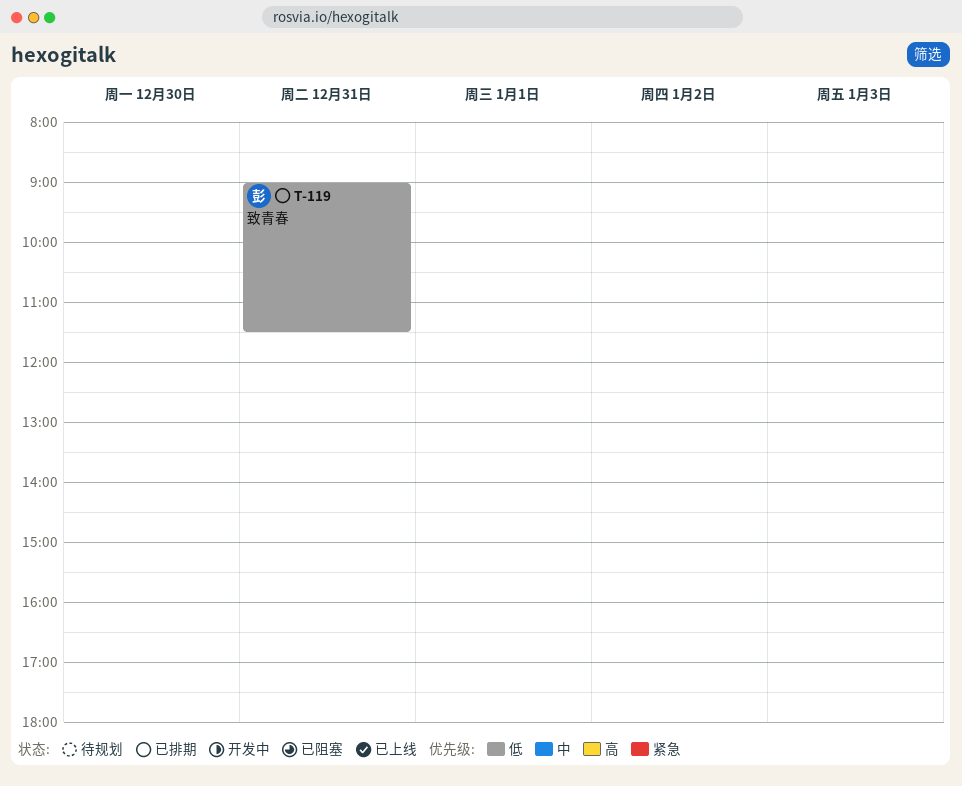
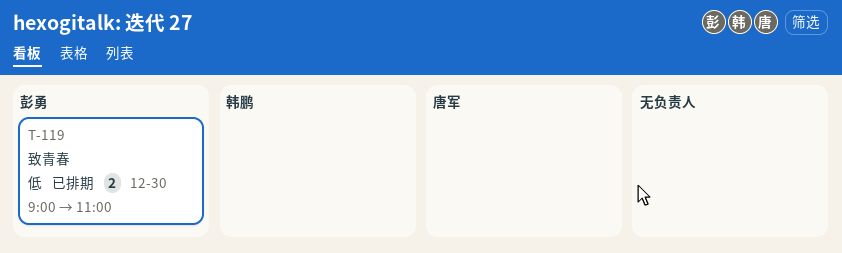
T-119, day: Dec 31 -> Dec 30
T-119, ends: 11:30 -> 11:00

